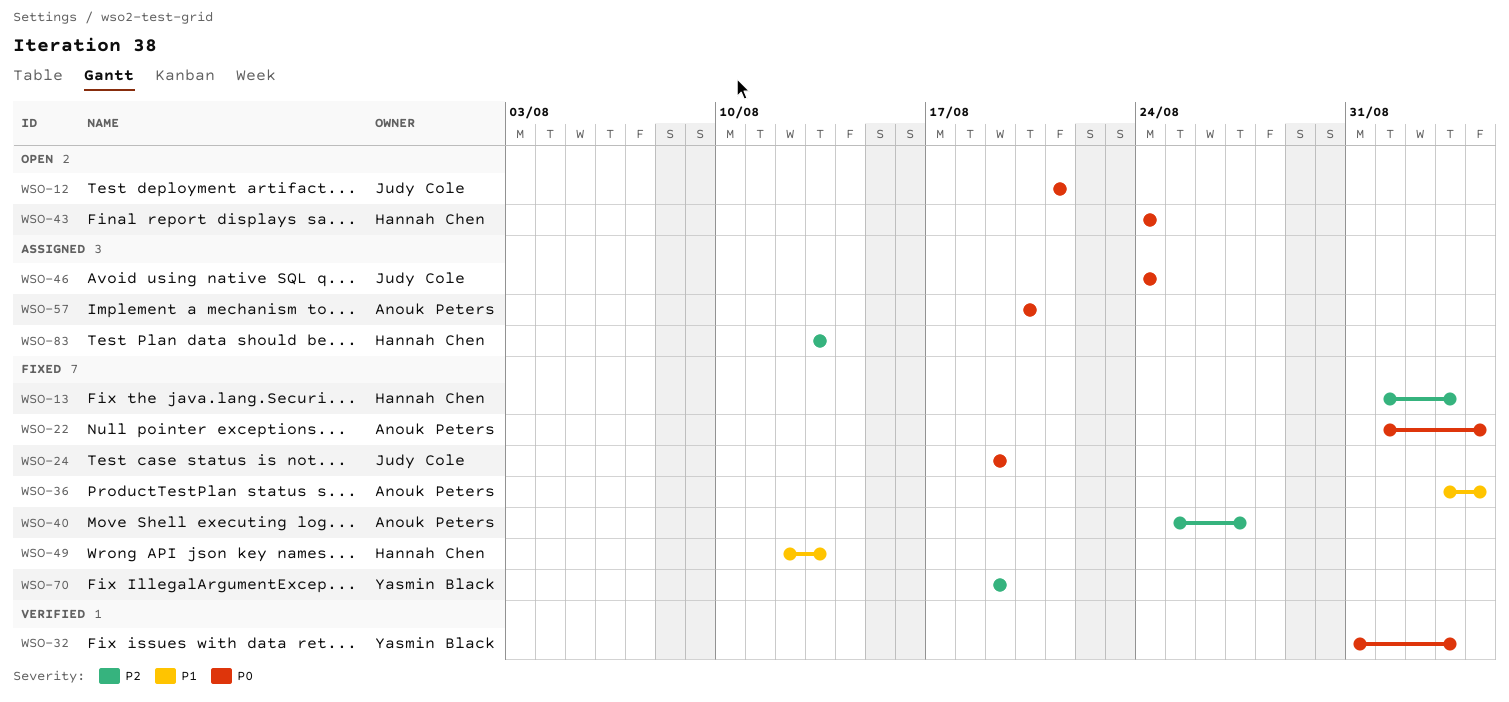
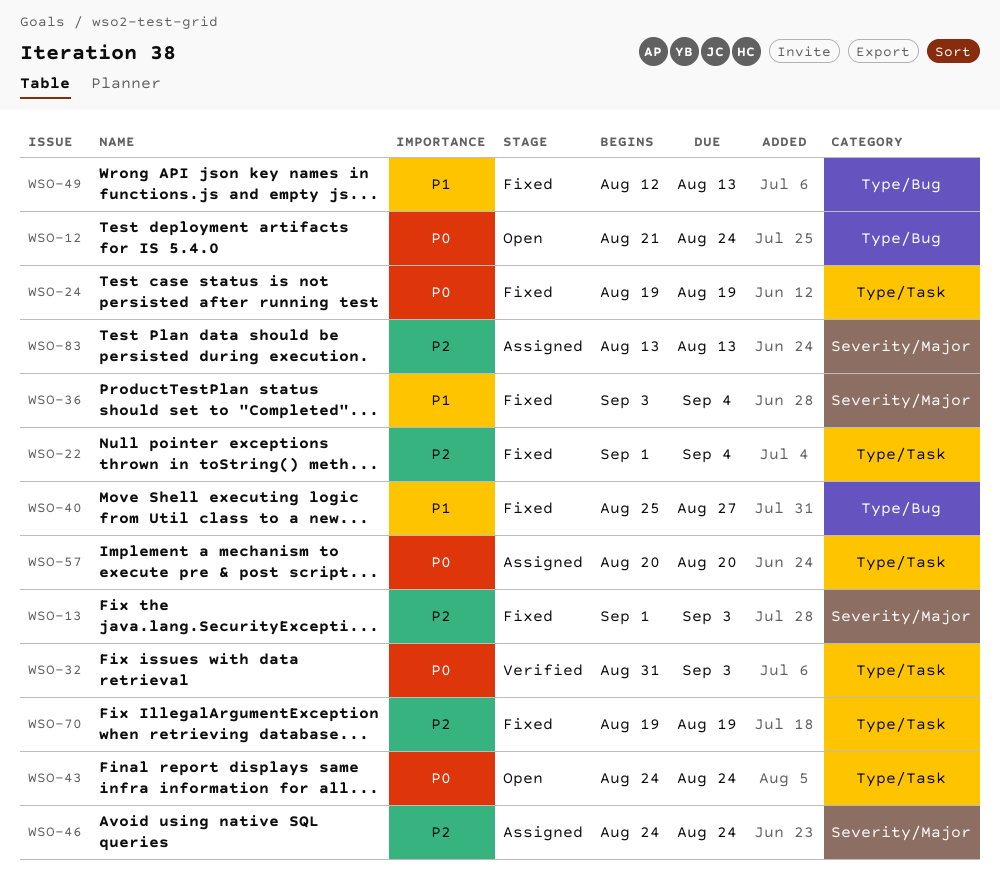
WSO-12, due: Aug 21 -> Aug 24
WSO-22, priority: P0 -> P2
WSO-40, priority: P2 -> P1
WSO-46, priority: P0 -> P2

